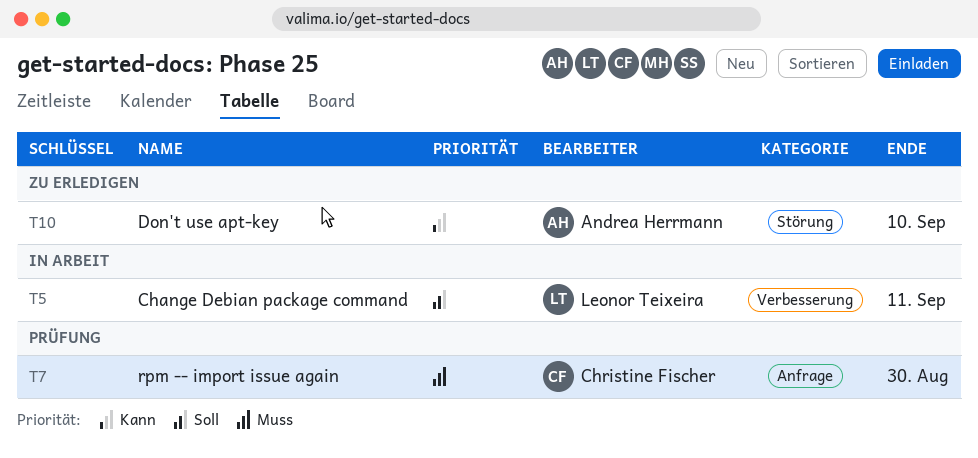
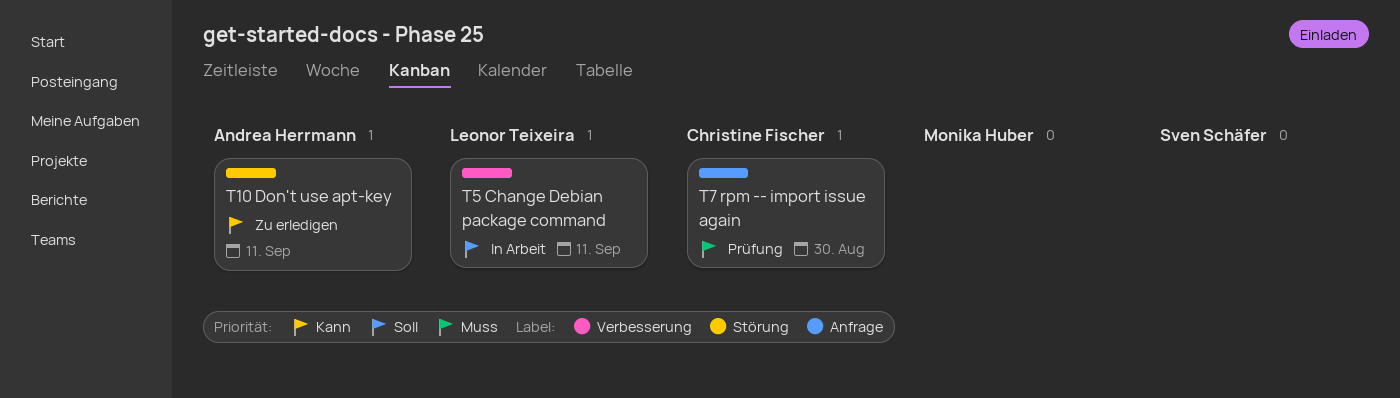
T10, due: Sep 10 -> Sep 11

